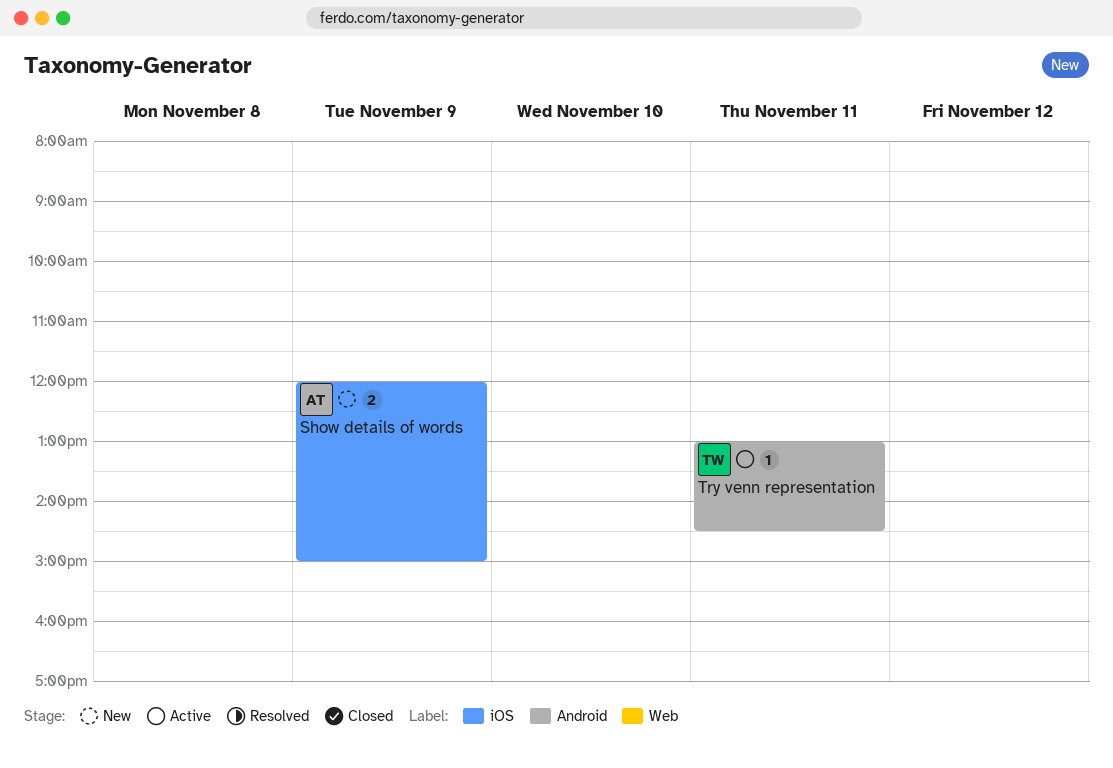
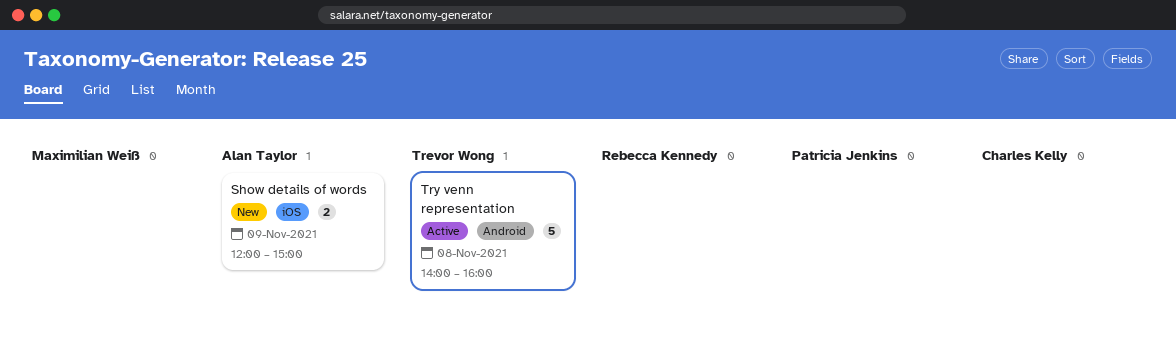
Try venn representation, estimate: 1 -> 5
Try venn representation, day: Nov 11 -> Nov 8
Try venn representation, begins: 13:00 -> 14:00
Try venn representation, ends: 14:30 -> 16:00

